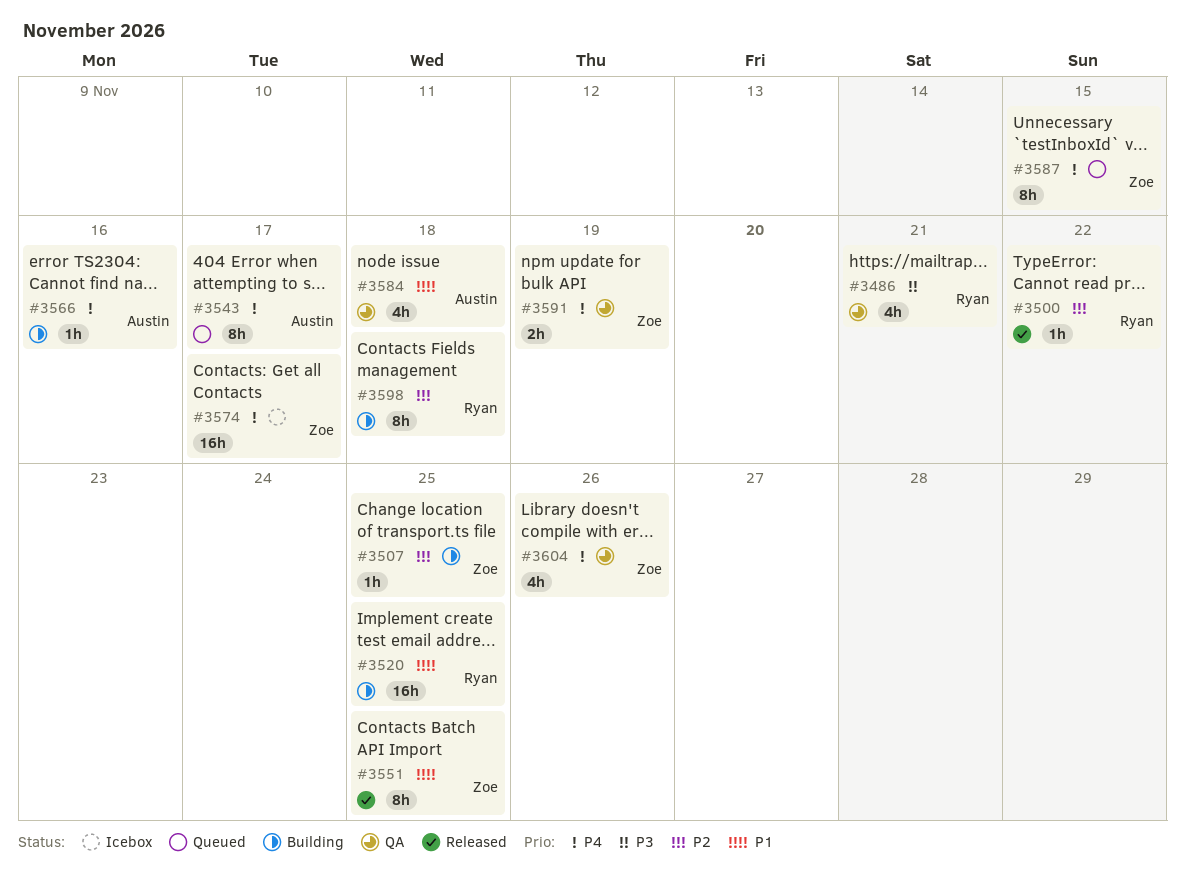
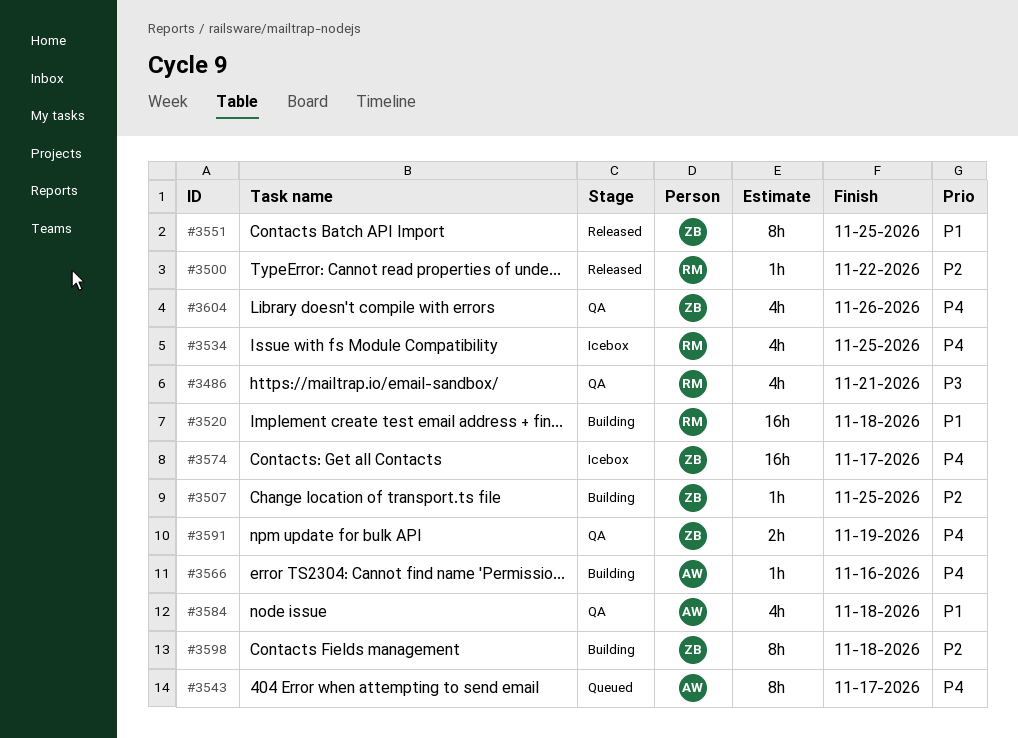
#3520, due: Nov 25 -> Nov 18
#3534: none -> present
#3587: present -> none
#3598, owner: Ryan -> Zoe

